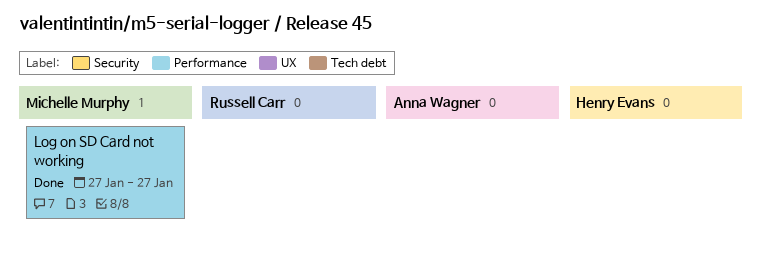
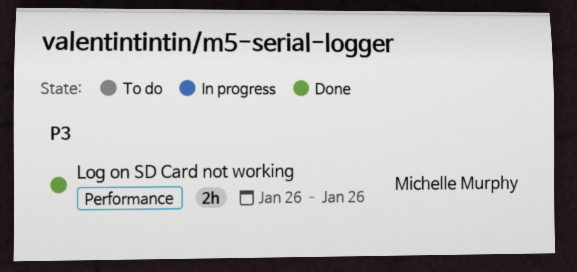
Log on SD Card not working, start: Jan 27 -> Jan 26
Log on SD Card not working, due: Jan 27 -> Jan 26

